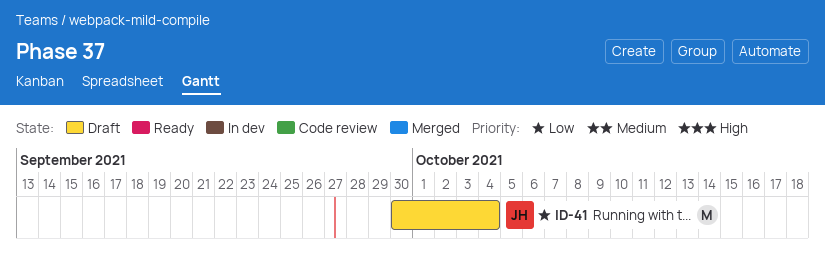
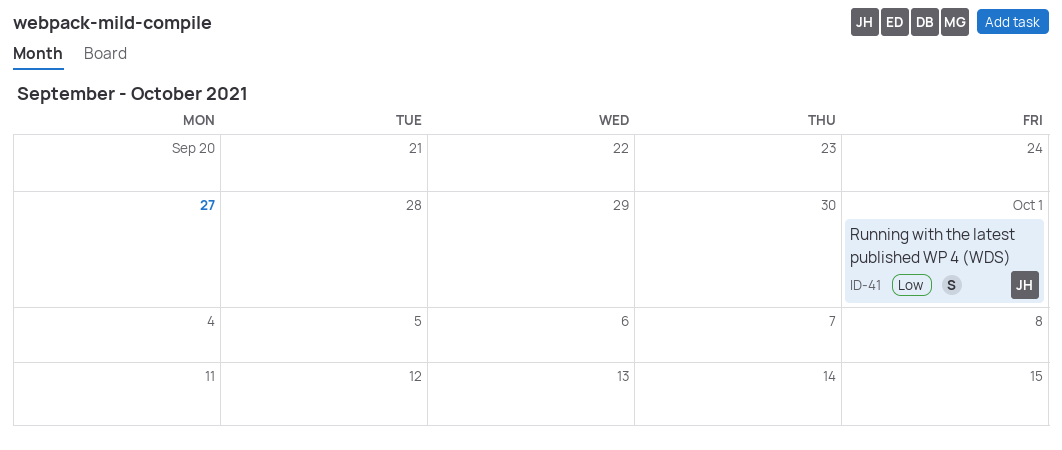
ID-41, estimate: M -> S
ID-41, due: Oct 4 -> Oct 1

